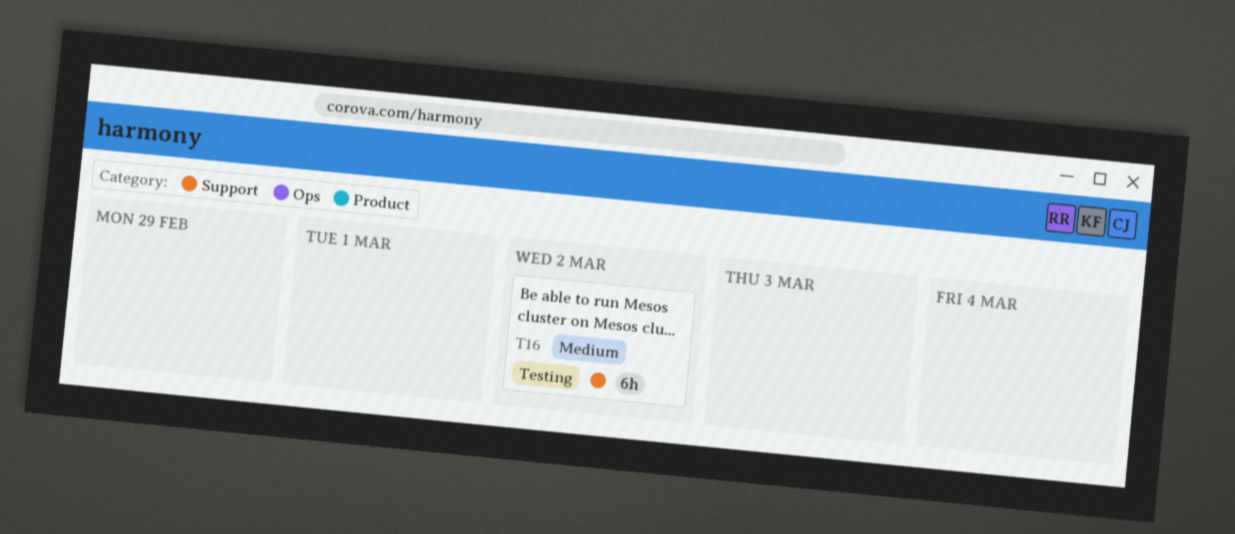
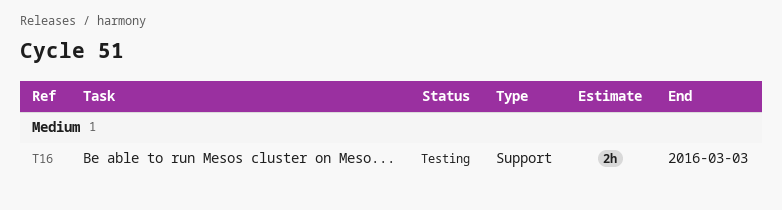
T16, estimate: 6h -> 2h
T16, due: Mar 2 -> Mar 3

